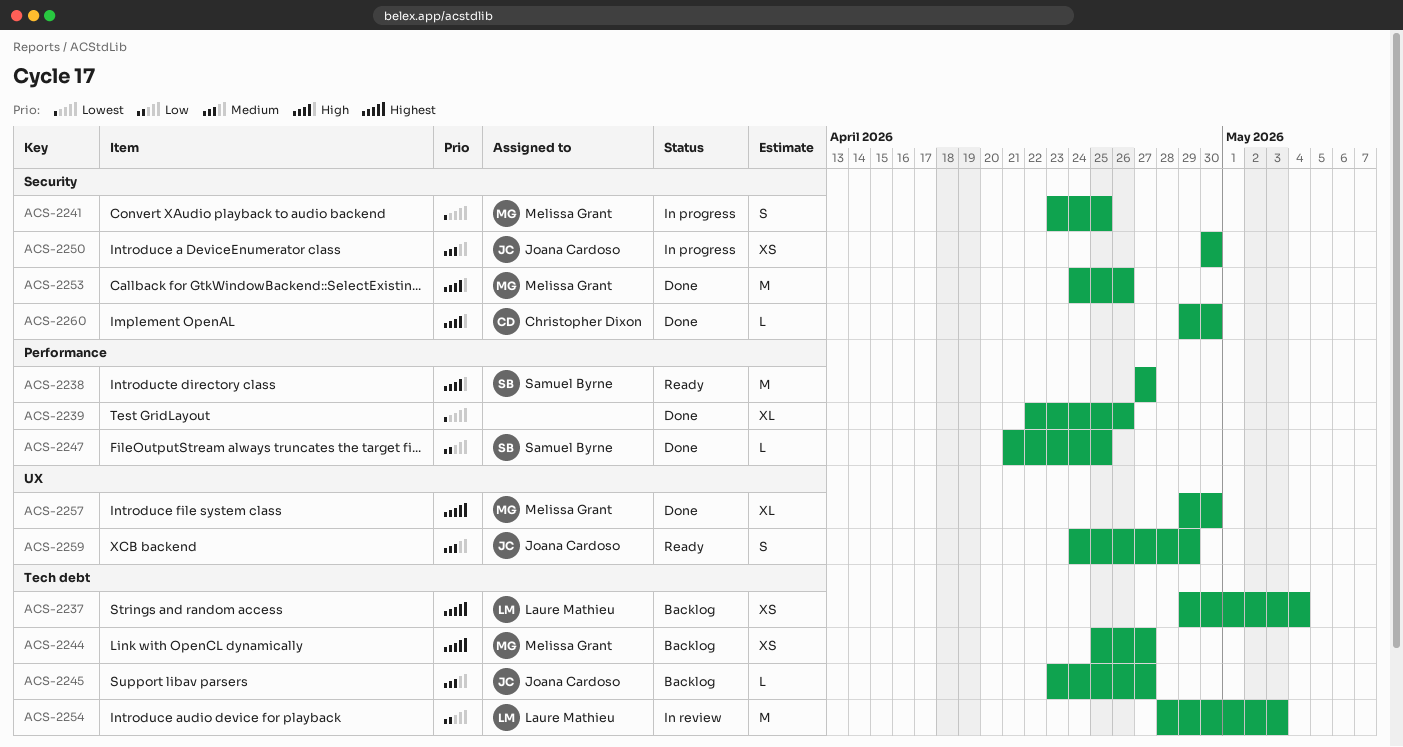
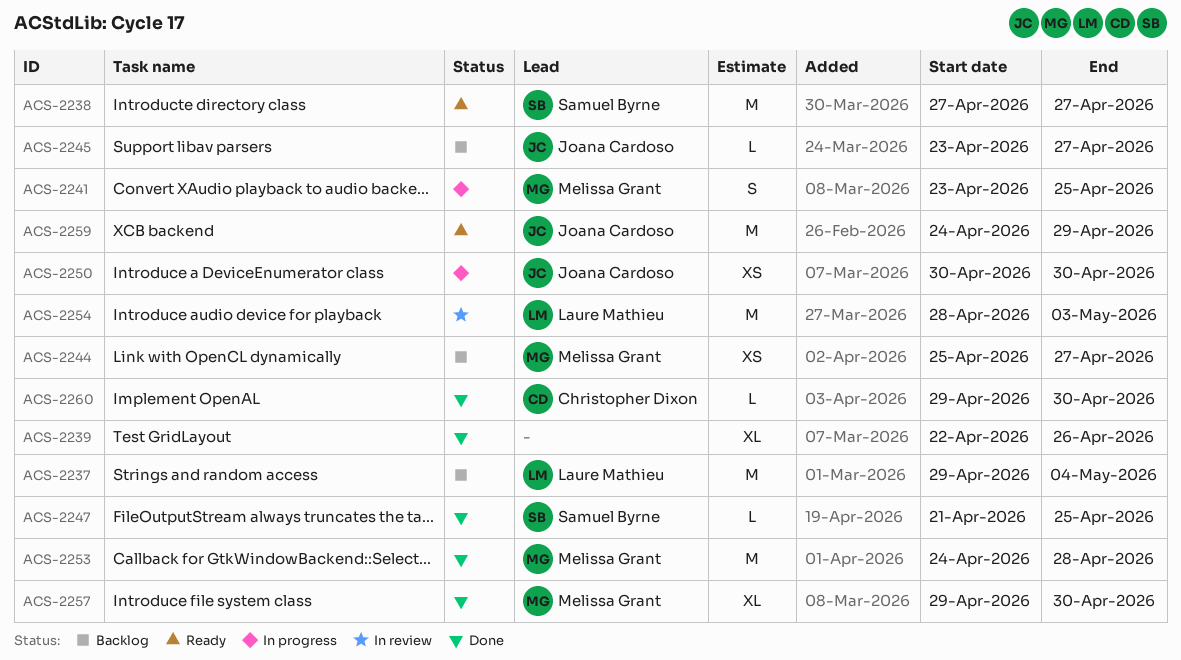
ACS-2237, estimate: XS -> M
ACS-2253, due: Apr 26 -> Apr 28
ACS-2259, estimate: S -> M

